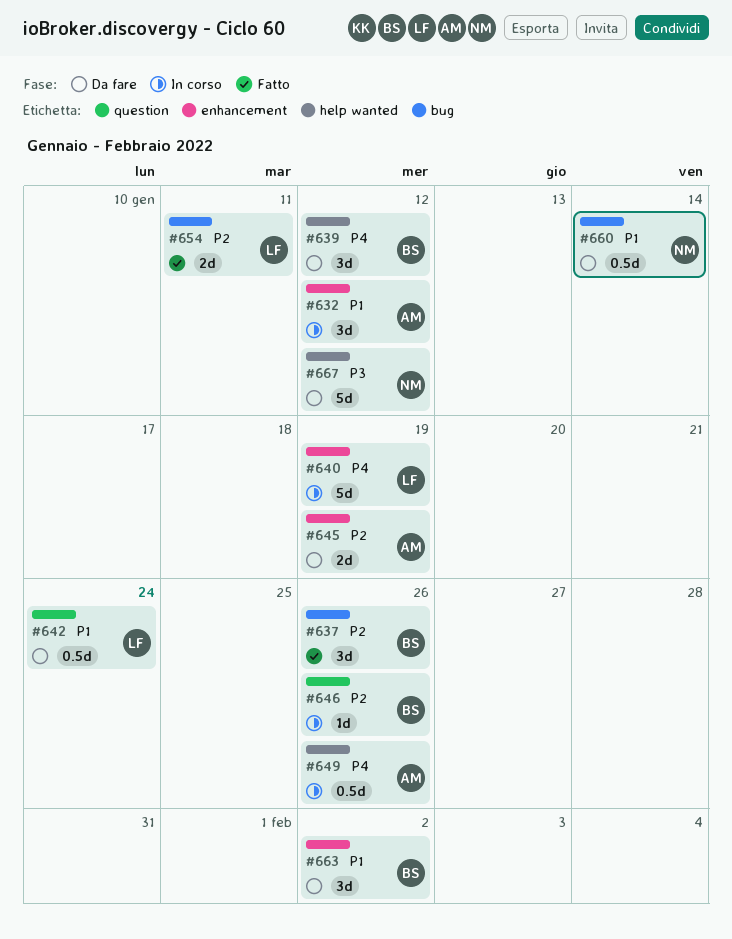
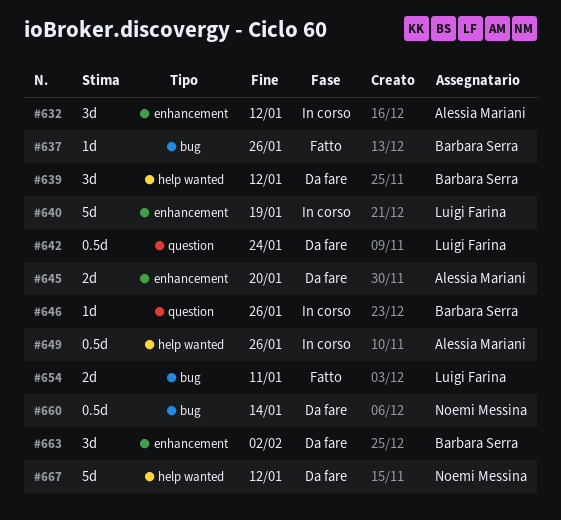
#637, estimate: 3d -> 1d
#645, due: Jan 19 -> Jan 20

